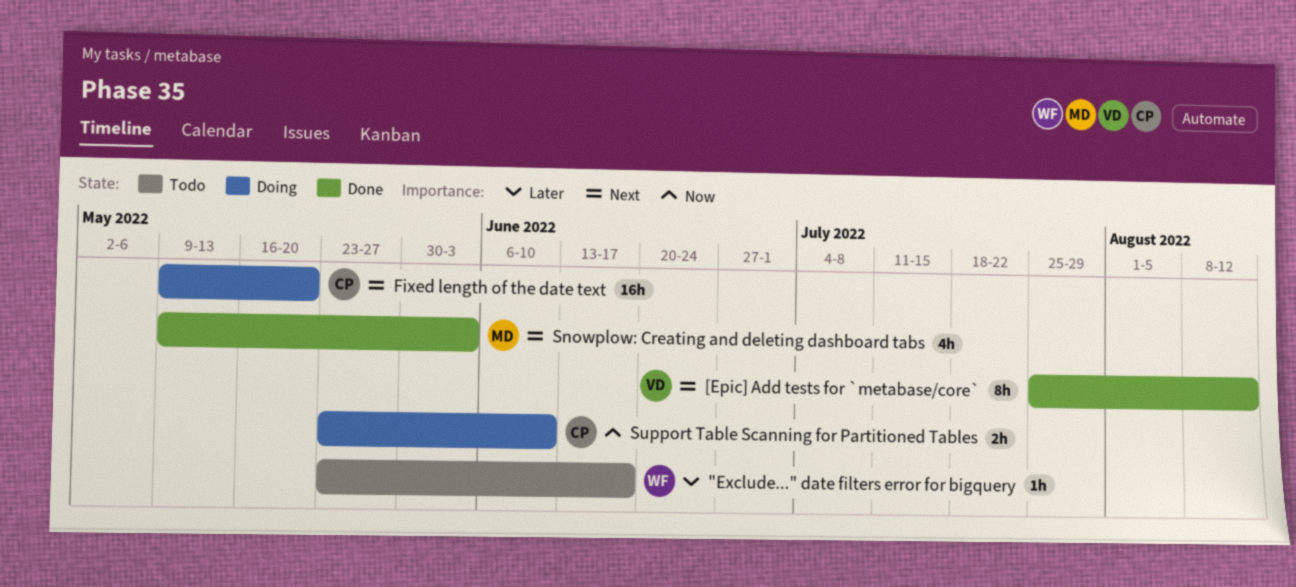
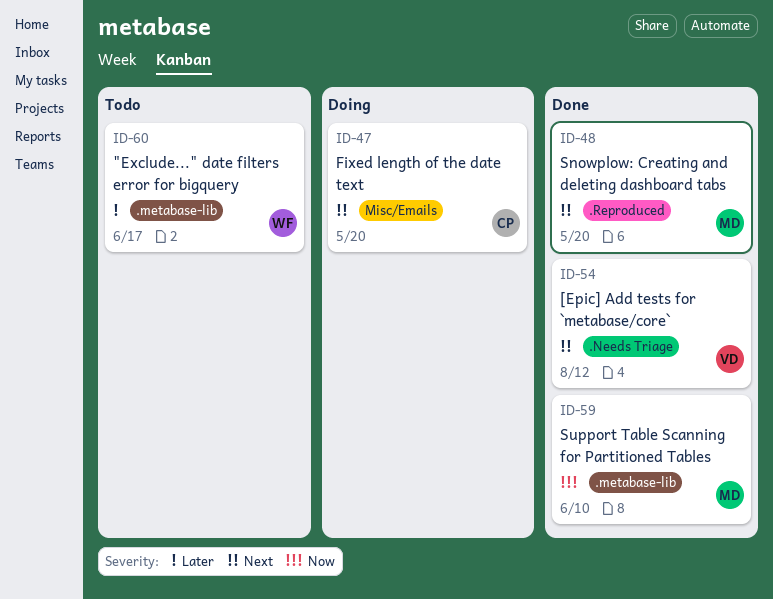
Snowplow: Creating and deleting dashboard tabs, due: Jun 3 -> May 20
Support Table Scanning for Partitioned Tables, status: Doing -> Done
Support Table Scanning for Partitioned Tables, owner: CP -> MD

